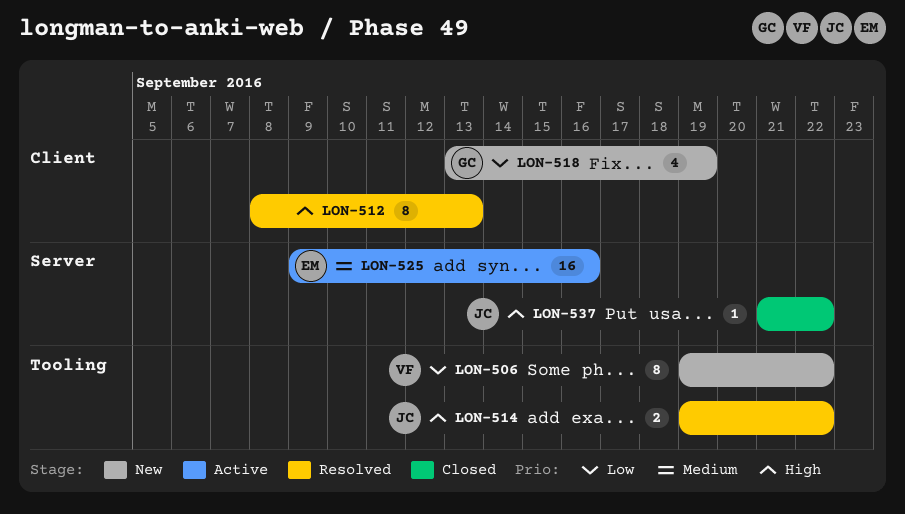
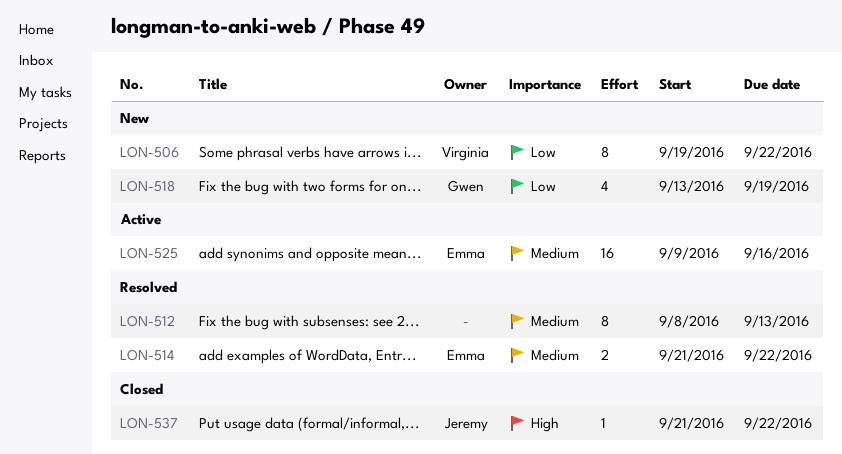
LON-512, priority: High -> Medium
LON-514, owner: Jeremy -> Emma
LON-514, priority: High -> Medium
LON-514, start: Sep 19 -> Sep 21

